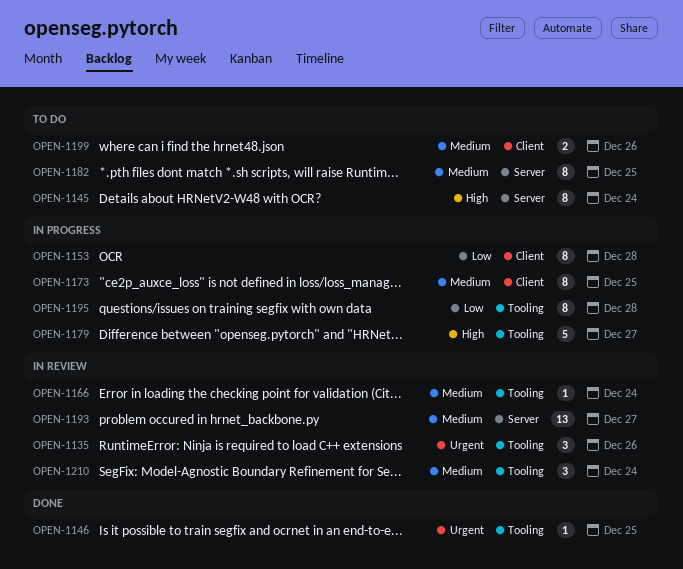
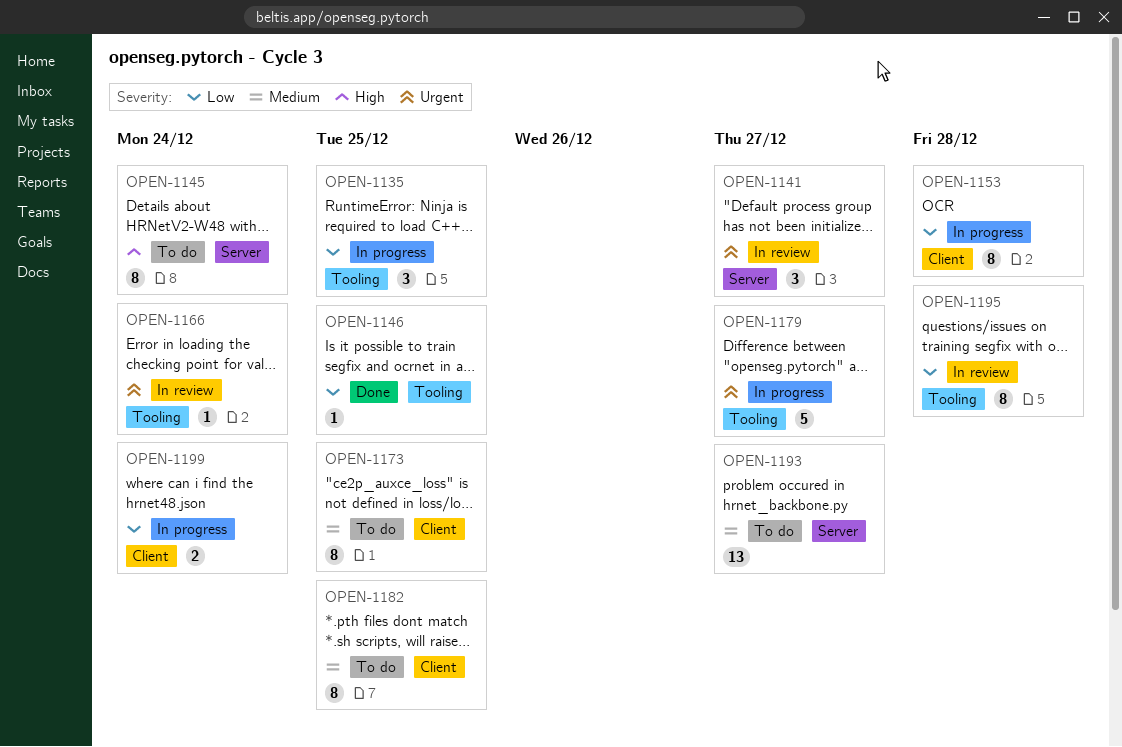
OPEN-1135, status: In review -> In progress
OPEN-1135, priority: Urgent -> Low
OPEN-1135, due: Dec 26 -> Dec 25
OPEN-1141: none -> present
OPEN-1146, priority: Urgent -> Low
OPEN-1166, priority: Medium -> Urgent
OPEN-1173, status: In progress -> To do
OPEN-1179, priority: High -> Urgent
OPEN-1182, label: Server -> Client
OPEN-1193, status: In review -> To do
OPEN-1195, status: In progress -> In review
OPEN-1199, status: To do -> In progress
OPEN-1199, priority: Medium -> Low
OPEN-1199, due: Dec 26 -> Dec 24
OPEN-1210: present -> none

